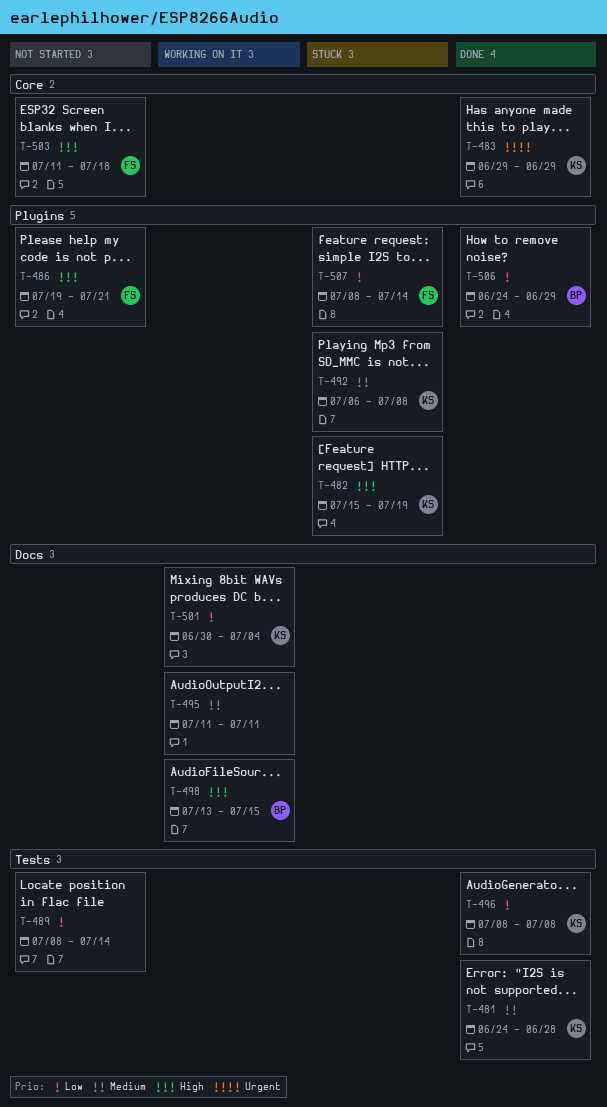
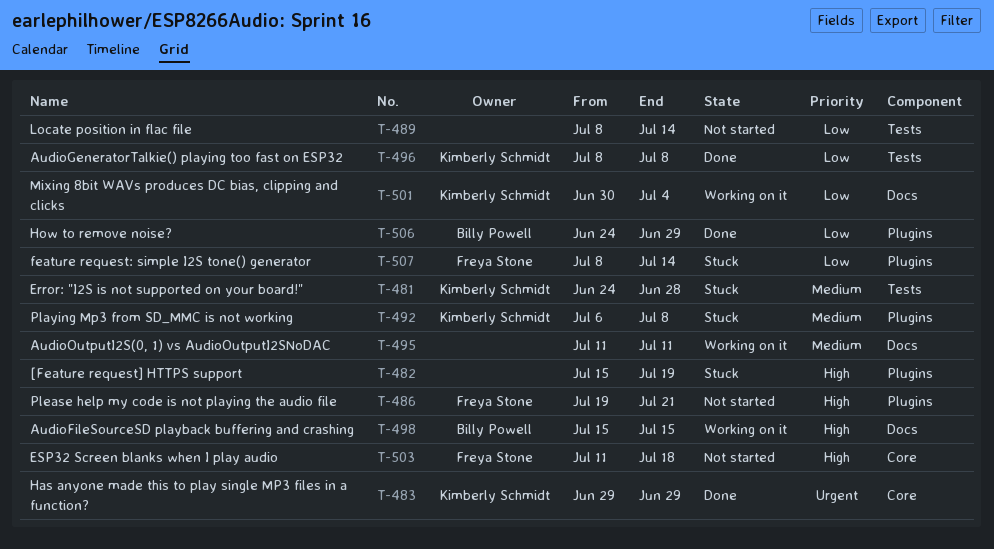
T-481, status: Done -> Stuck
T-482, owner: Kimberly Schmidt -> none
T-498, start: Jul 13 -> Jul 15

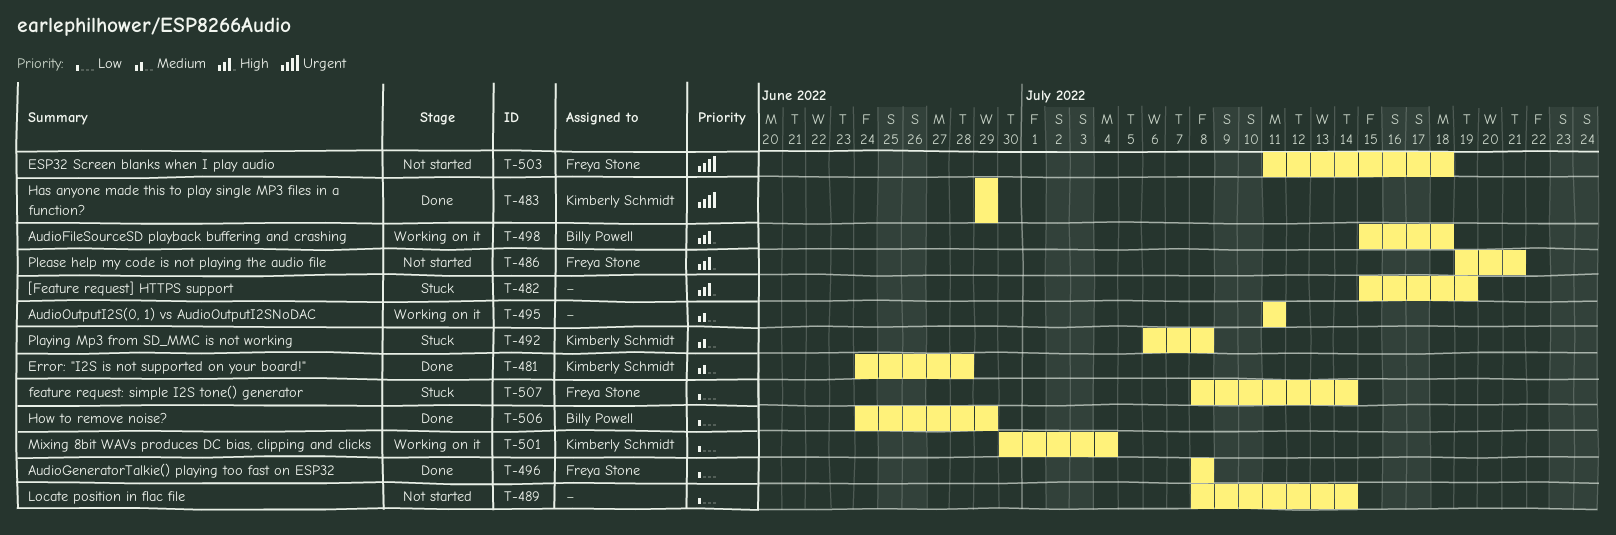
T-481, status: Stuck -> Done
T-496, owner: Kimberly Schmidt -> Freya Stone
T-498, due: Jul 15 -> Jul 18
T-503, priority: High -> Urgent

